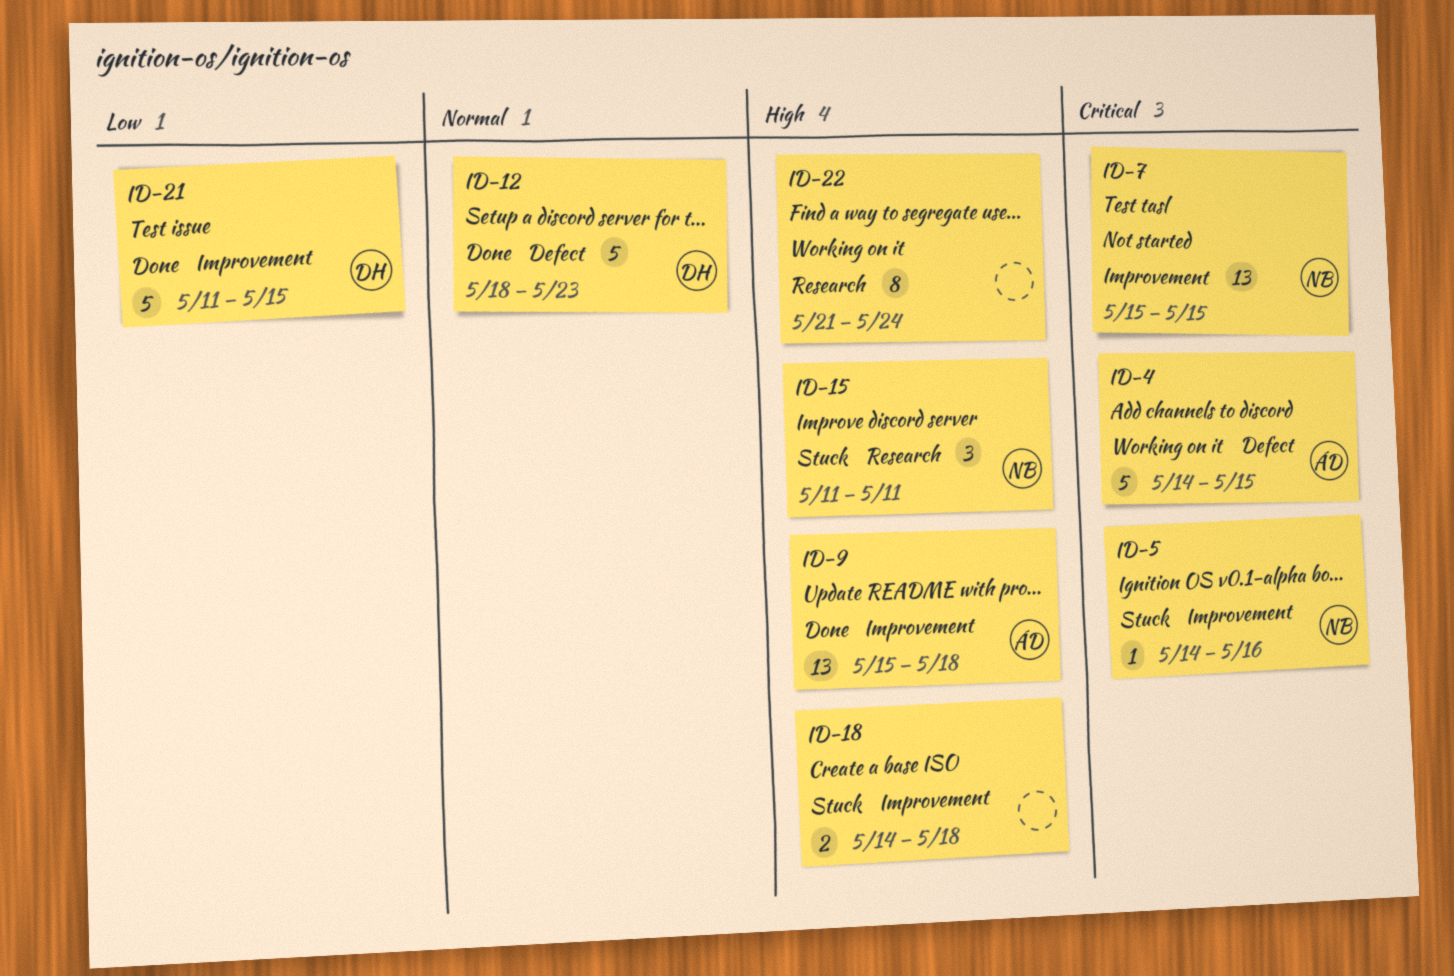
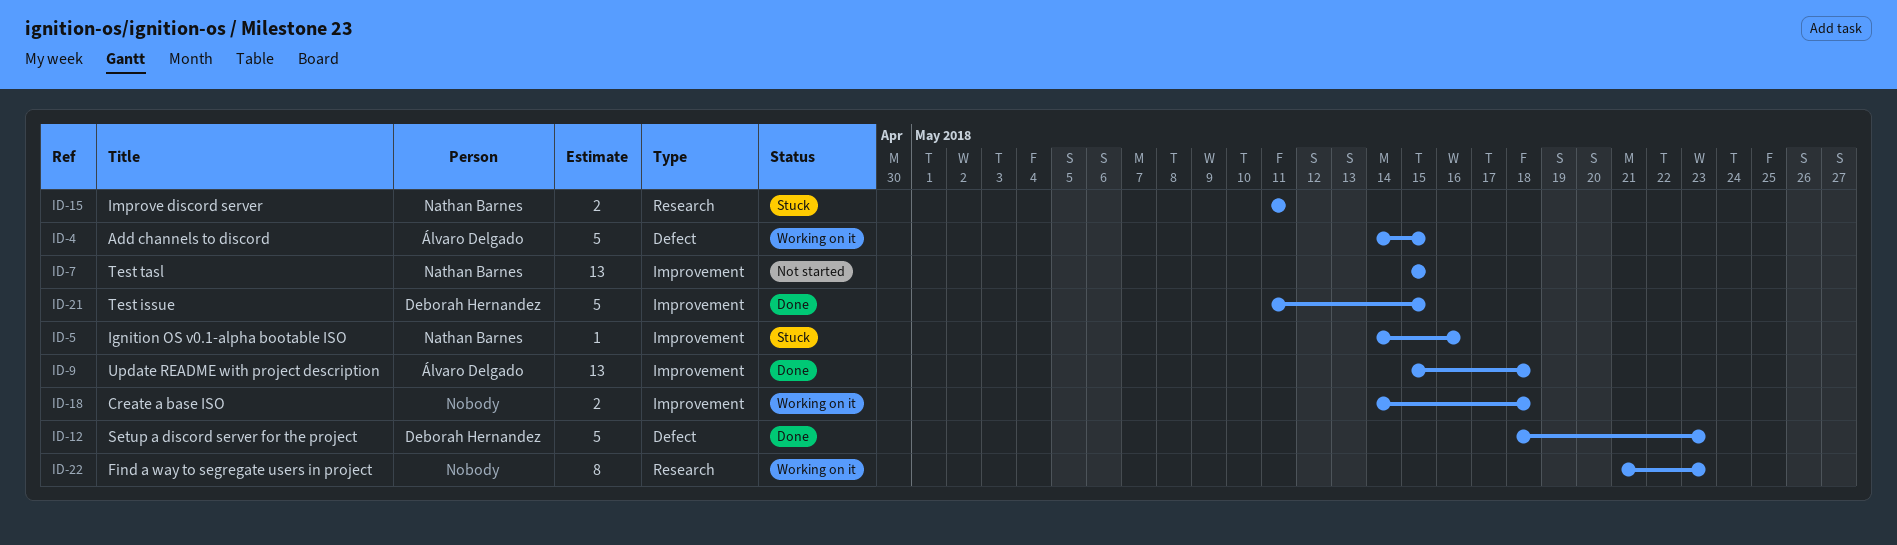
ID-15, estimate: 3 -> 2
ID-18, status: Stuck -> Working on it
ID-22, due: May 24 -> May 23

